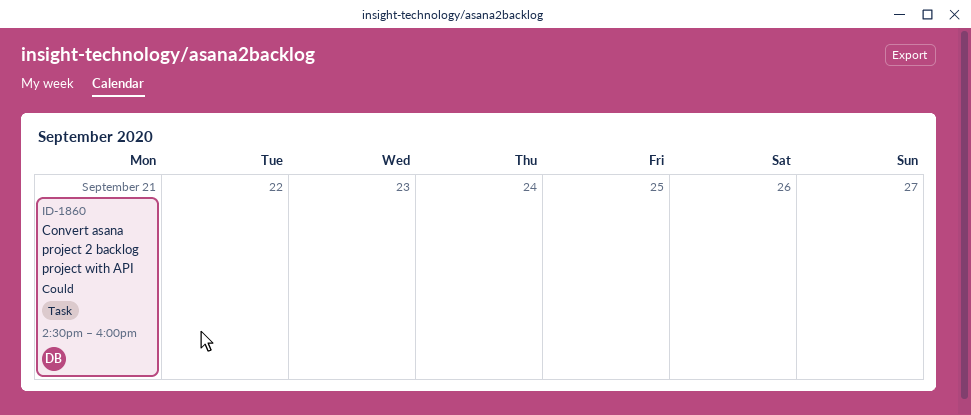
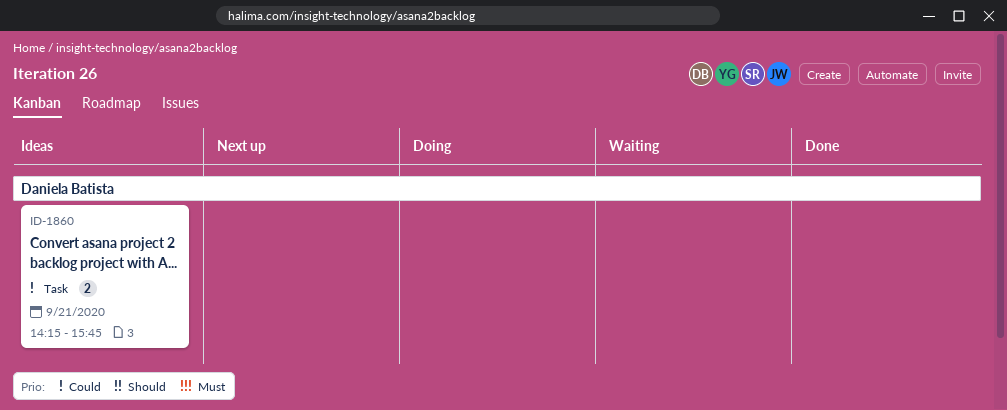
ID-1860, begins: 14:30 -> 14:15
ID-1860, ends: 16:00 -> 15:45

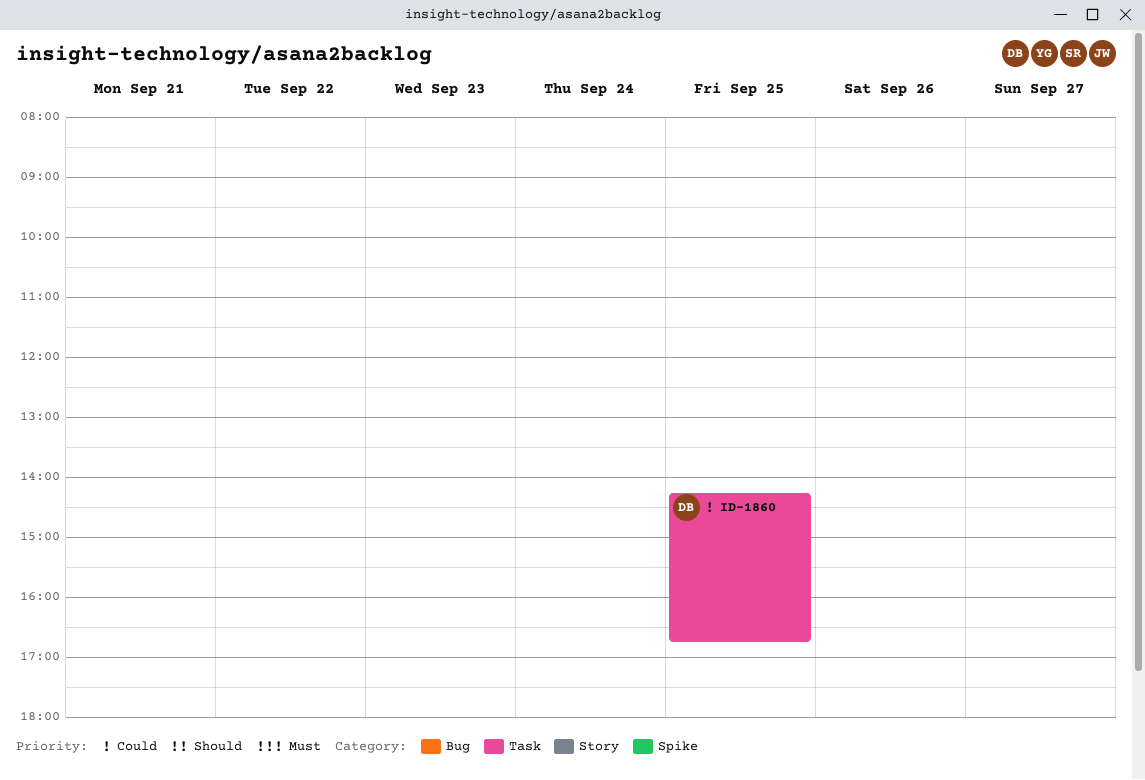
ID-1860, day: Sep 21 -> Sep 25
ID-1860, ends: 15:45 -> 16:45

